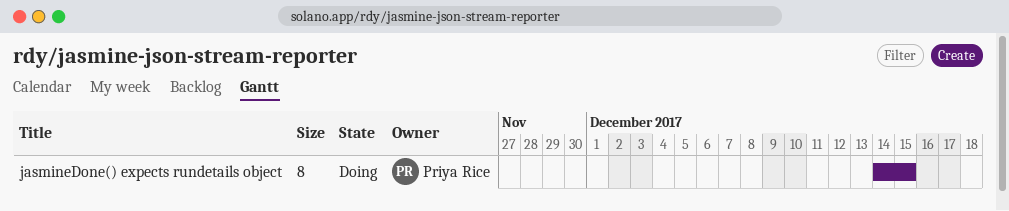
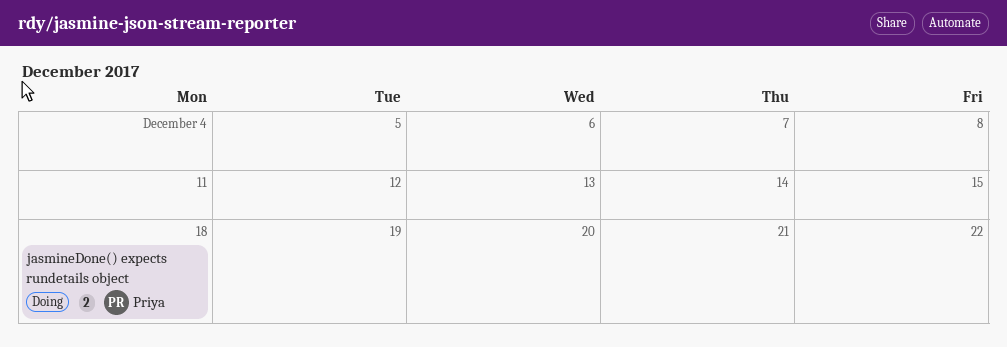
jasmineDone() expects rundetails object, estimate: 8 -> 2
jasmineDone() expects rundetails object, due: Dec 15 -> Dec 18

